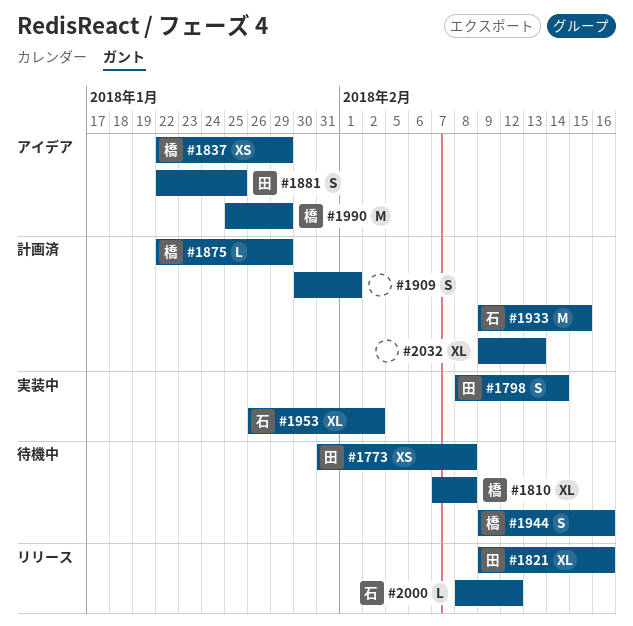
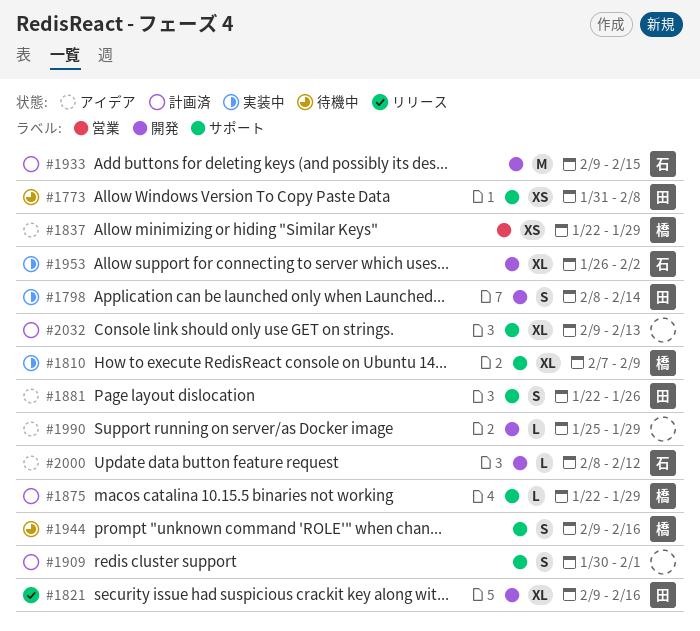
#1810, status: 待機中 -> 実装中
#1810, due: Feb 8 -> Feb 9
#1881, due: Jan 25 -> Jan 26
#1990, owner: 橋 -> none
#1990, estimate: M -> L
#2000, status: リリース -> アイデア

